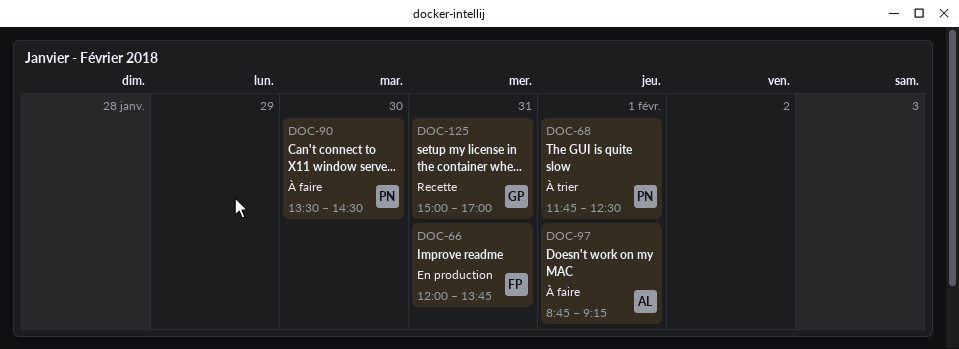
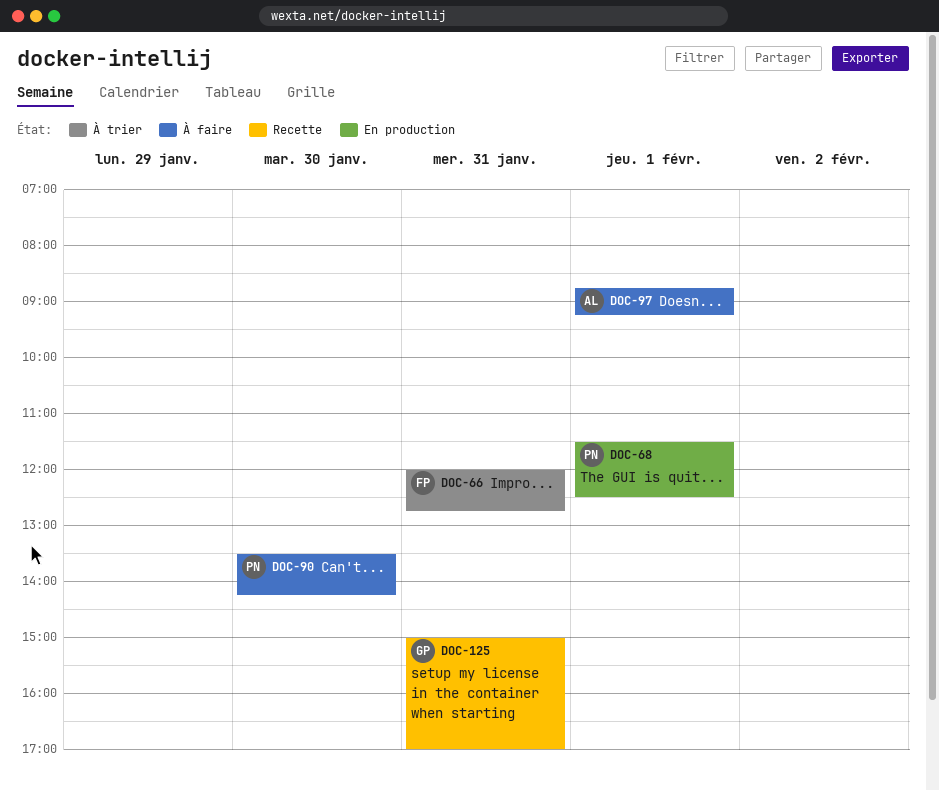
DOC-66, status: En production -> À trier
DOC-66, ends: 13:45 -> 12:45
DOC-68, status: À trier -> En production
DOC-68, begins: 11:45 -> 11:30
DOC-90, ends: 14:30 -> 14:15

